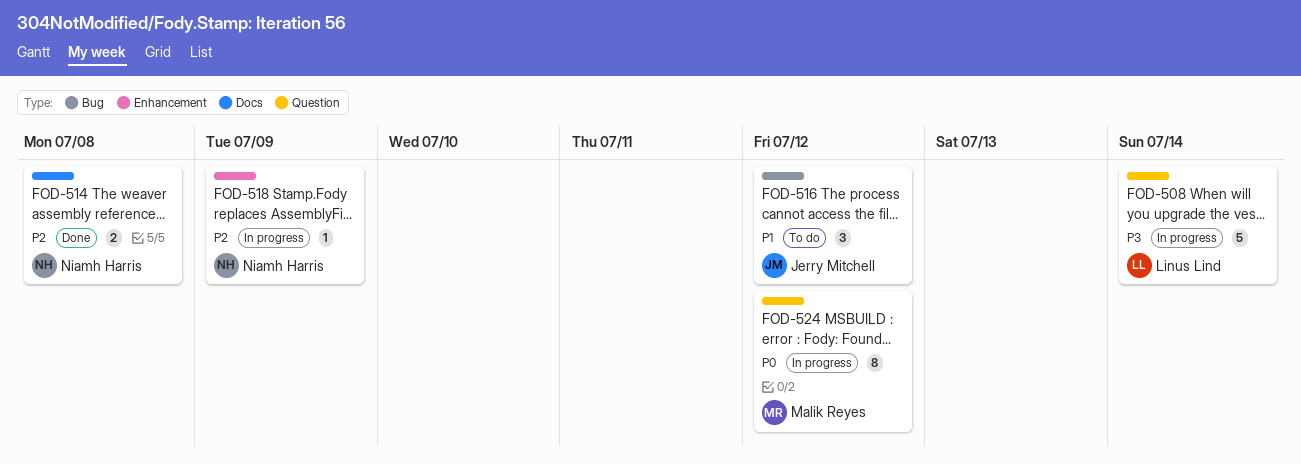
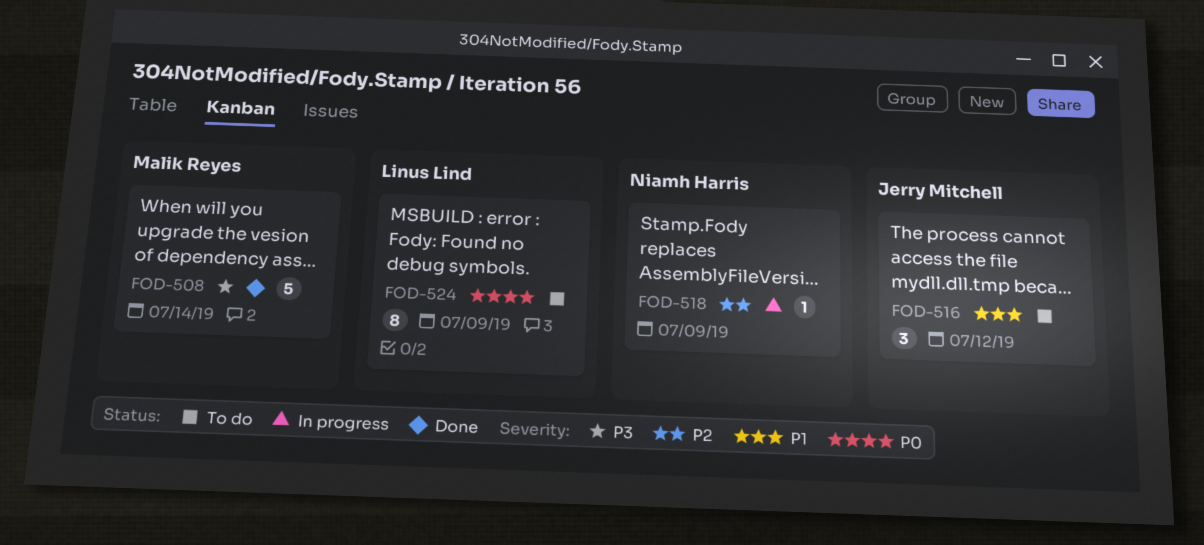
FOD-508, status: In progress -> Done
FOD-508, owner: Linus Lind -> Malik Reyes
FOD-514: present -> none
FOD-524, status: In progress -> To do
FOD-524, owner: Malik Reyes -> Linus Lind
FOD-524, due: Jul 12 -> Jul 9

